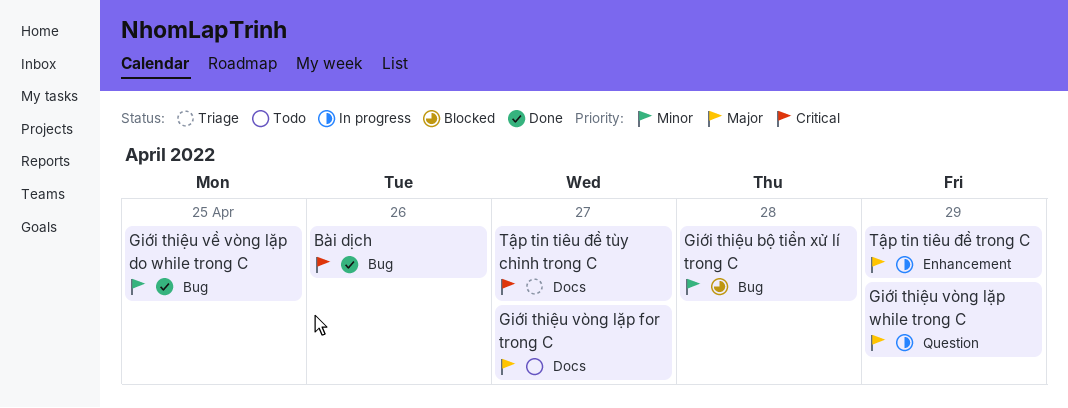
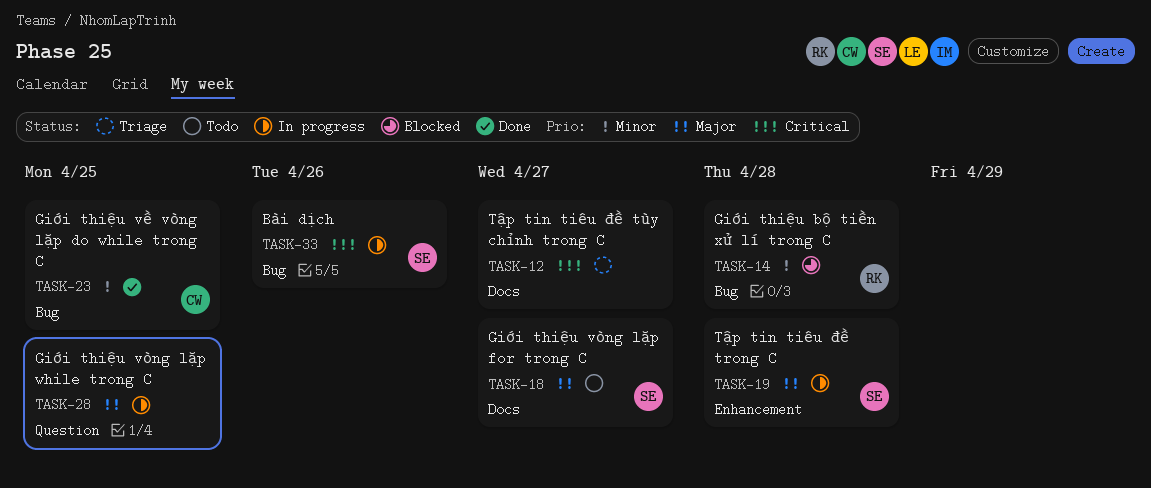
Bài dịch, status: Done -> In progress
Giới thiệu vòng lặp while trong C, due: Apr 29 -> Apr 25
Tập tin tiêu đề trong C, due: Apr 29 -> Apr 28

